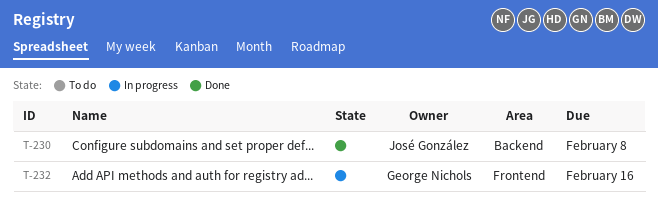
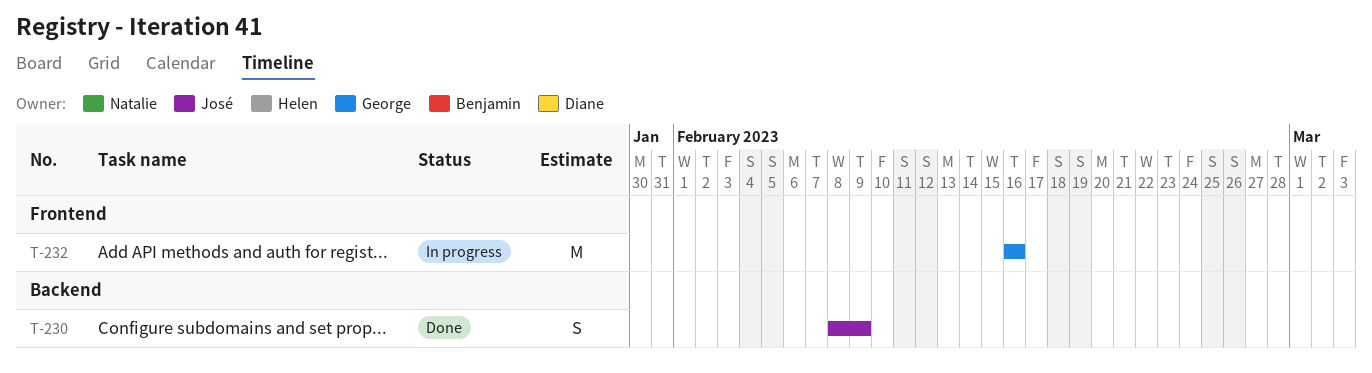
T-230, due: Feb 8 -> Feb 9

